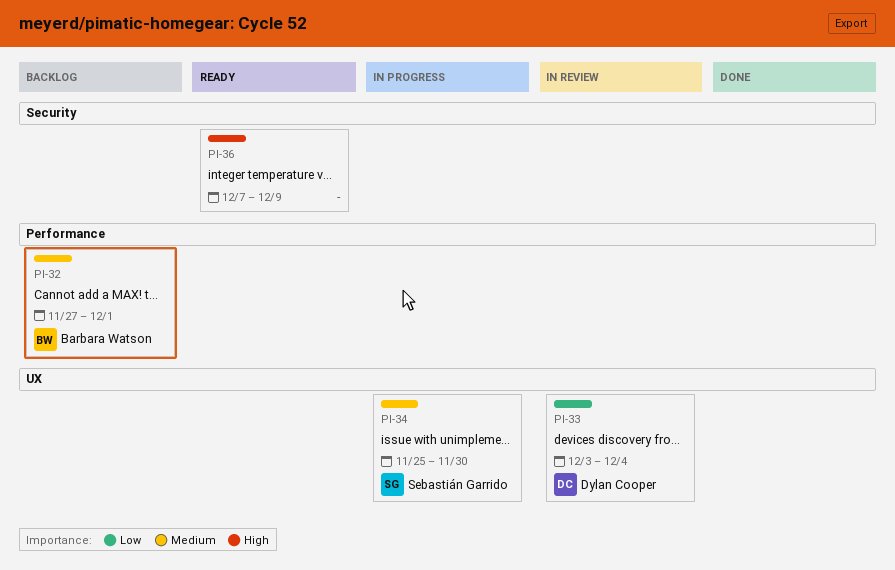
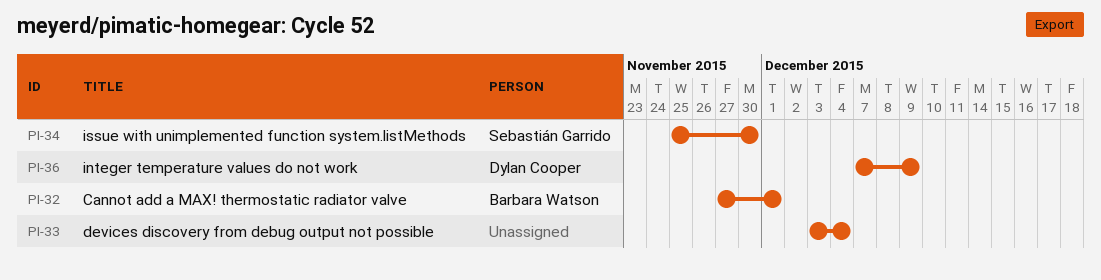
PI-33, owner: Dylan Cooper -> none
PI-36, owner: none -> Dylan Cooper

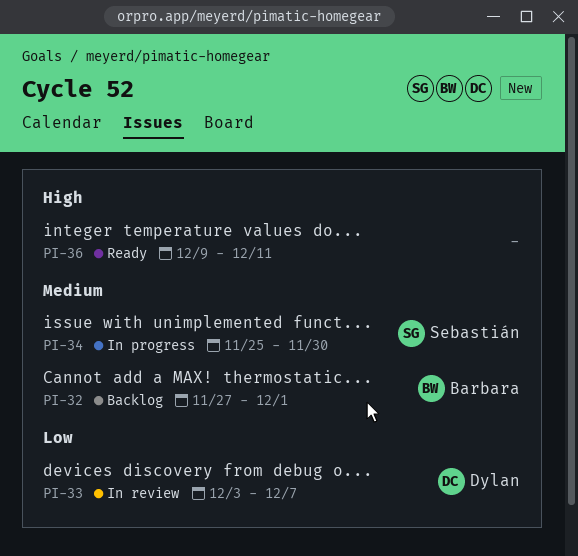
PI-33, owner: none -> Dylan Cooper
PI-33, due: Dec 4 -> Dec 7
PI-36, owner: Dylan Cooper -> none
PI-36, start: Dec 7 -> Dec 9
PI-36, due: Dec 9 -> Dec 11

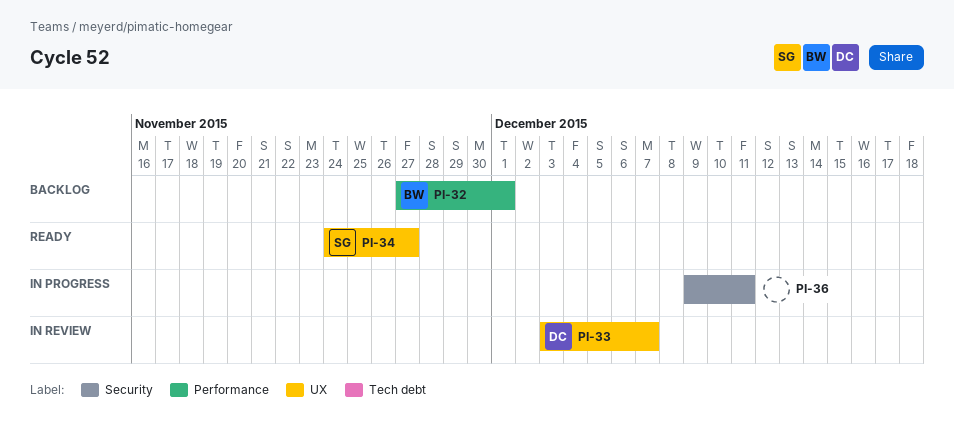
PI-34, status: In progress -> Ready
PI-34, start: Nov 25 -> Nov 24
PI-34, due: Nov 30 -> Nov 27
PI-36, status: Ready -> In progress

